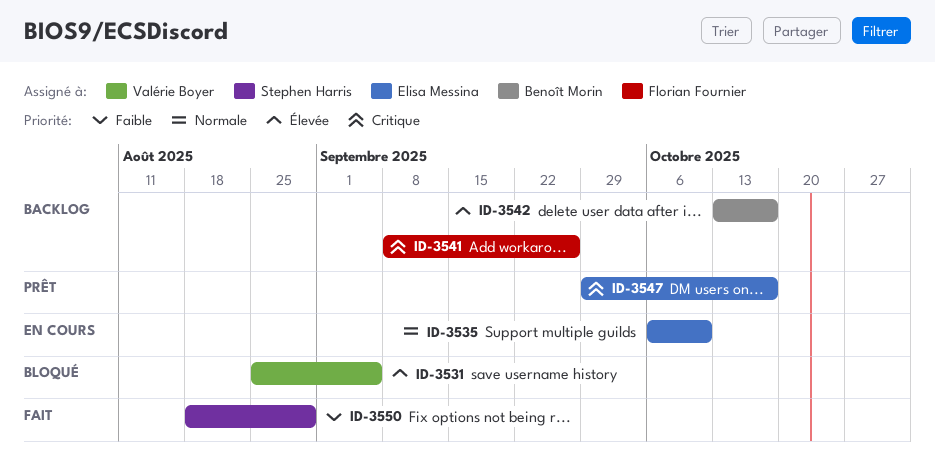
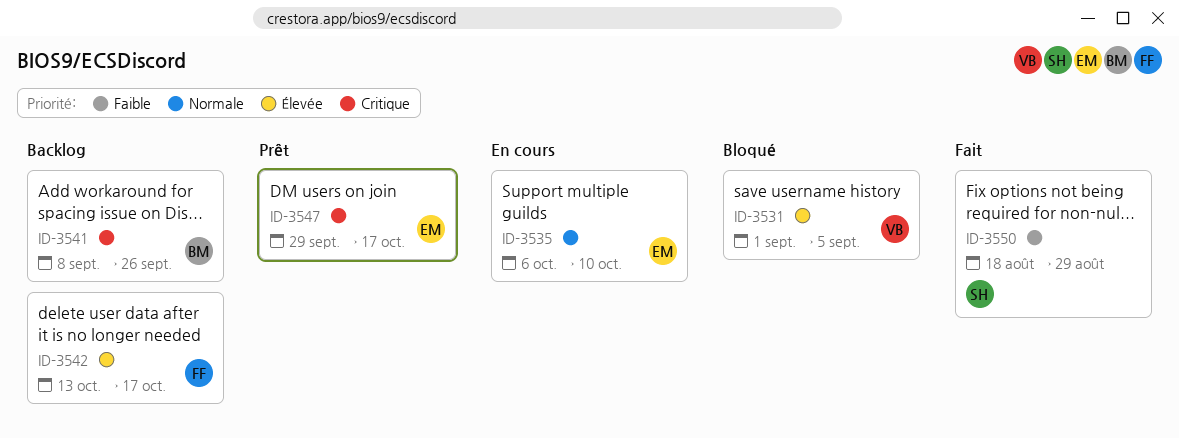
ID-3531, start: Aug 25 -> Sep 1
ID-3541, owner: Florian Fournier -> Benoît Morin
ID-3542, owner: Benoît Morin -> Florian Fournier

